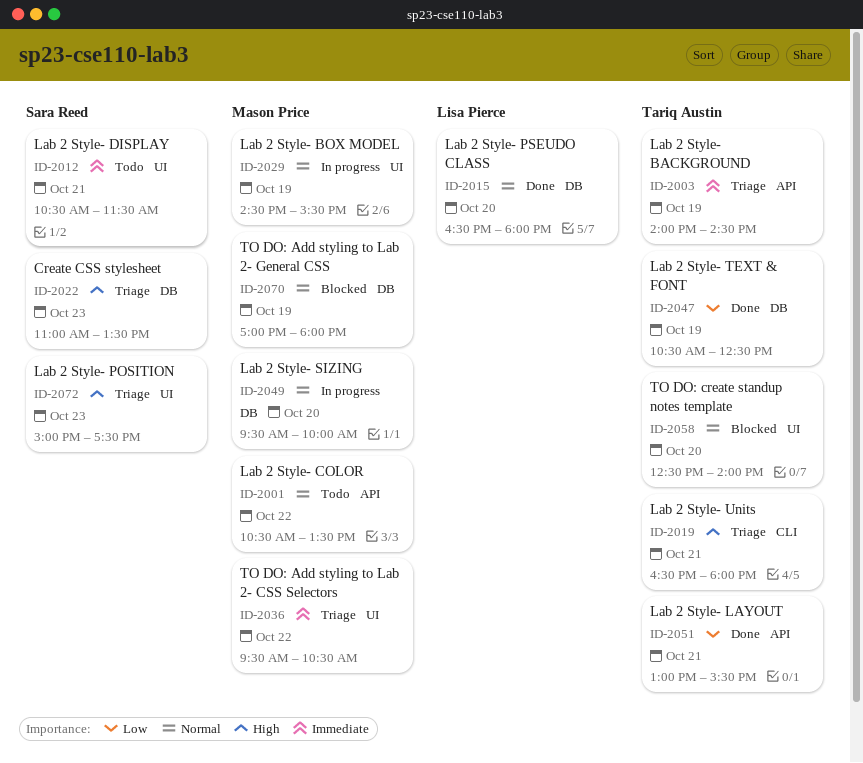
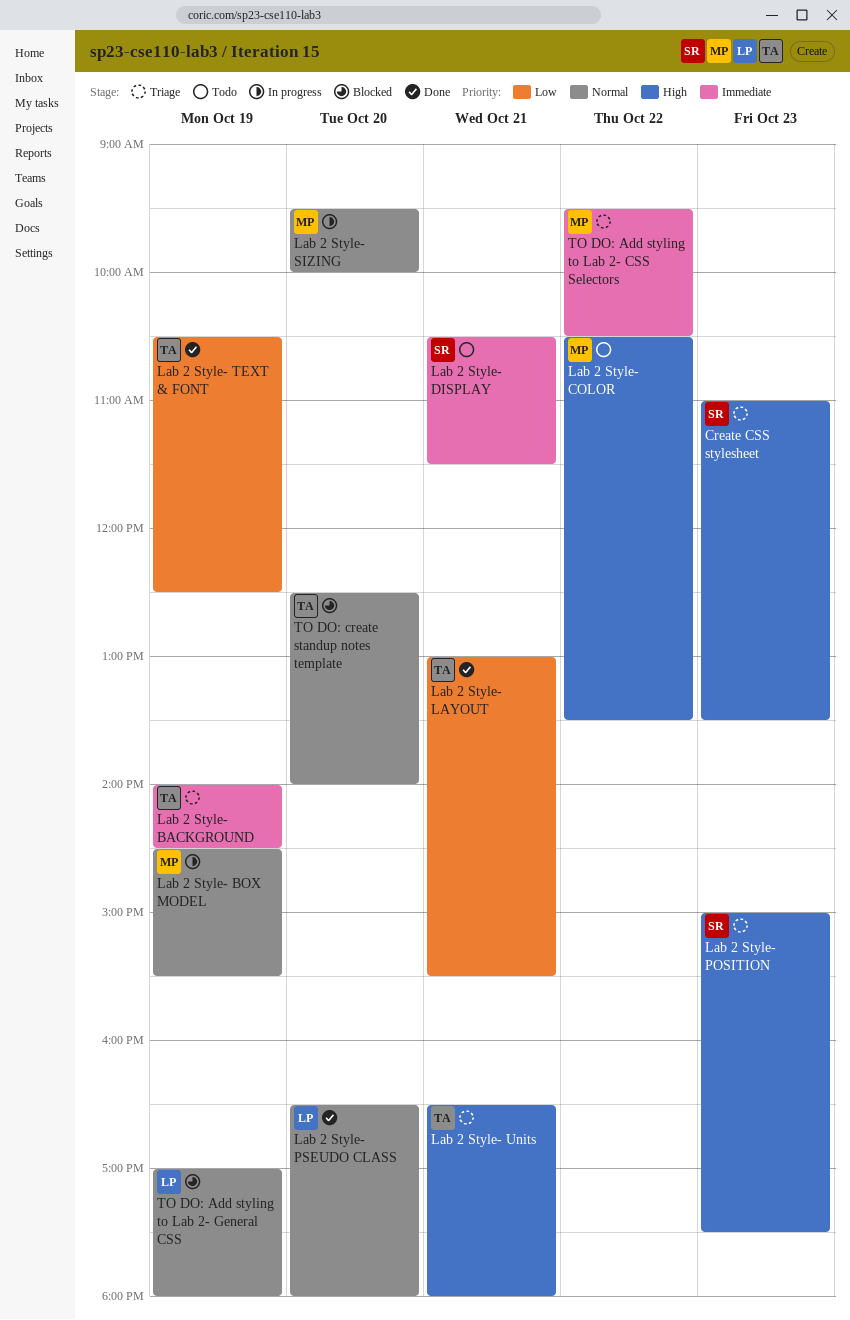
Lab 2 Style- COLOR, priority: Normal -> High
TO DO: Add styling to Lab 2- General CSS, owner: Mason Price -> Lisa Pierce

